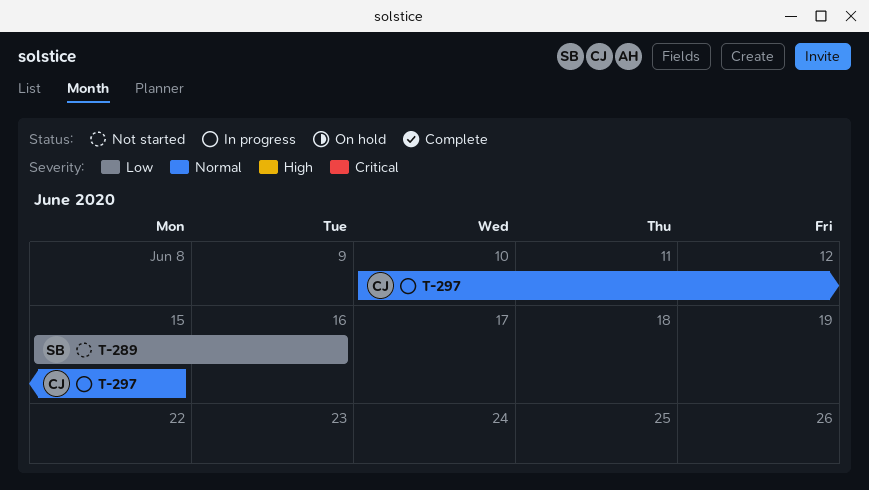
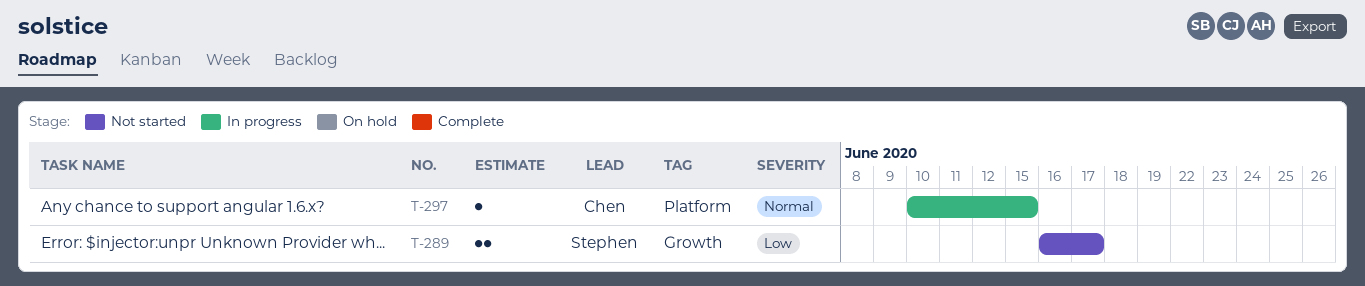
T-289, start: Jun 15 -> Jun 16
T-289, due: Jun 16 -> Jun 17

